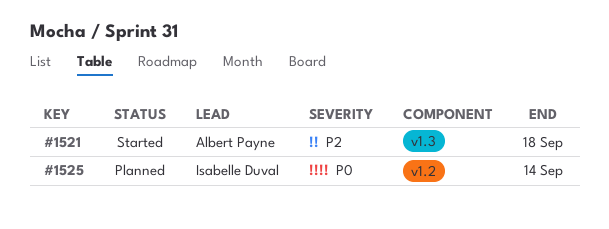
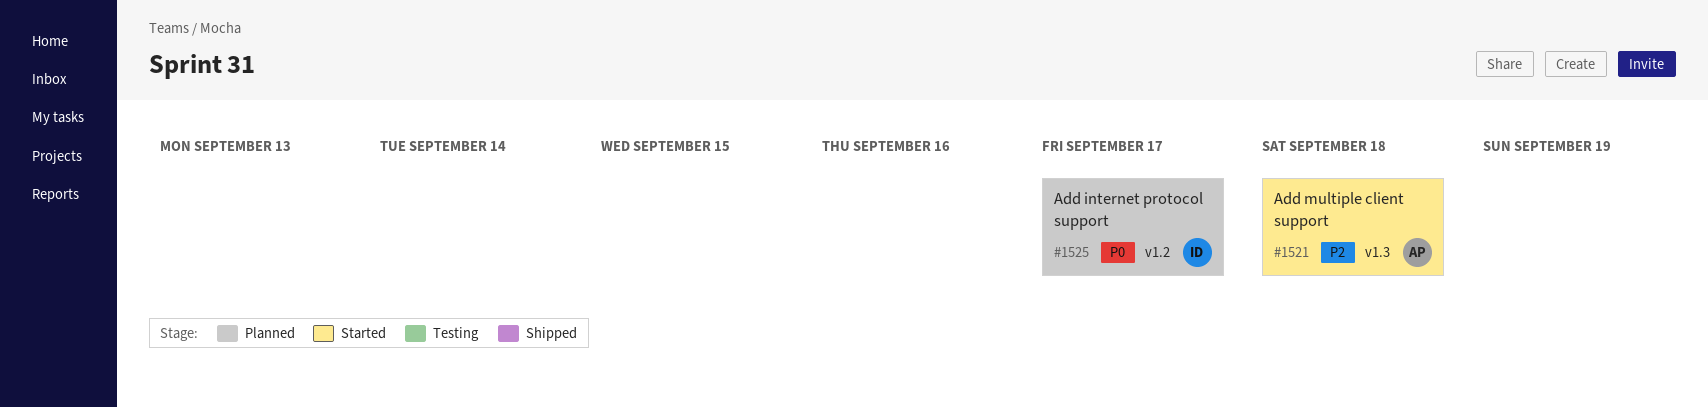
#1525, due: Sep 14 -> Sep 17

